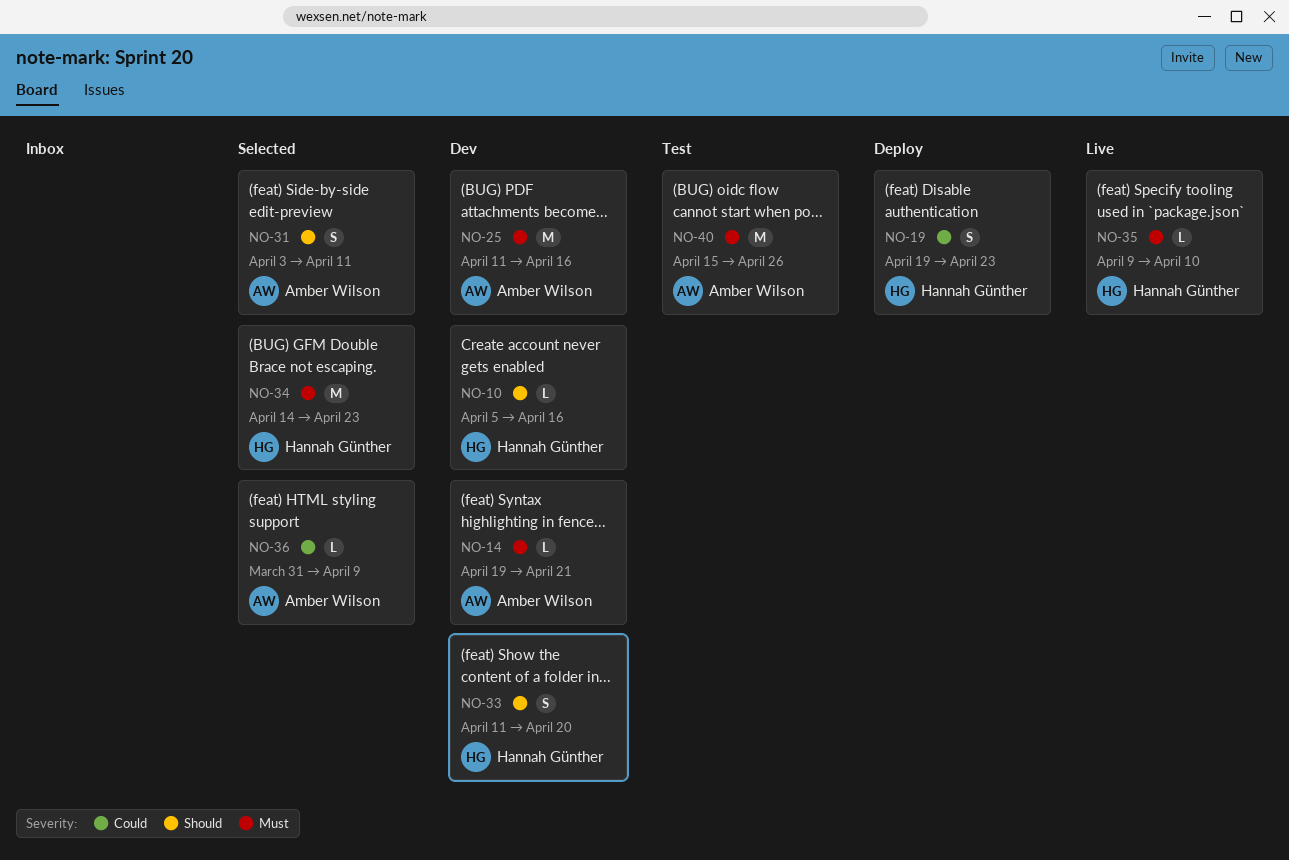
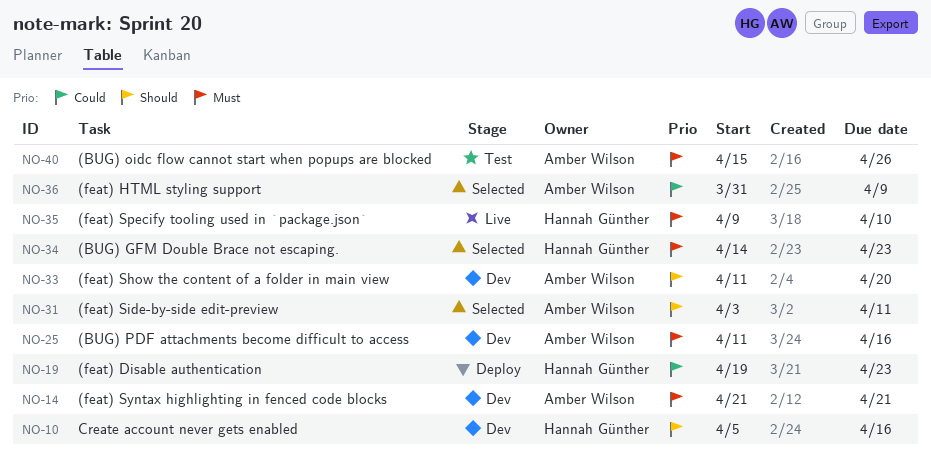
NO-14, start: Apr 19 -> Apr 21
NO-33, owner: Hannah Günther -> Amber Wilson

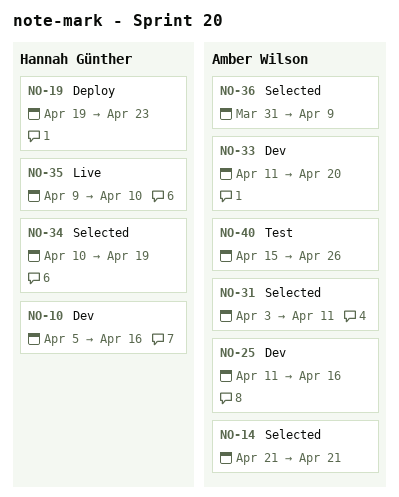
NO-14, status: Dev -> Selected
NO-34, start: Apr 14 -> Apr 10
NO-34, due: Apr 23 -> Apr 19

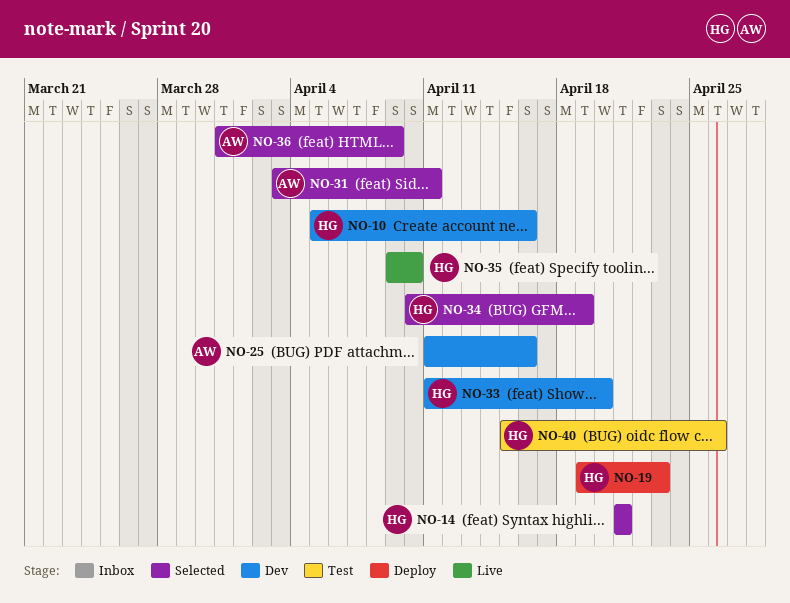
NO-14, owner: Amber Wilson -> Hannah Günther
NO-33, owner: Amber Wilson -> Hannah Günther
NO-40, owner: Amber Wilson -> Hannah Günther

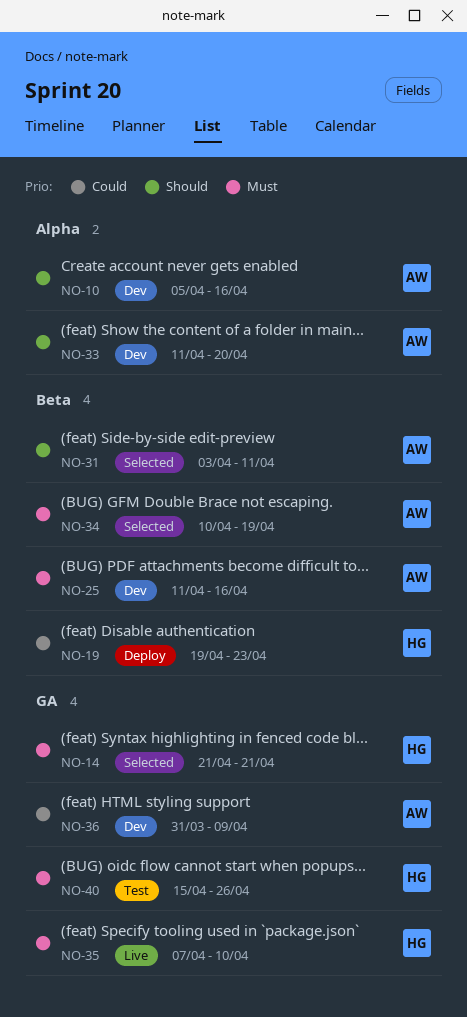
NO-10, owner: HG -> AW
NO-33, owner: HG -> AW
NO-34, owner: HG -> AW
NO-35, start: Apr 9 -> Apr 7
NO-36, status: Selected -> Dev

